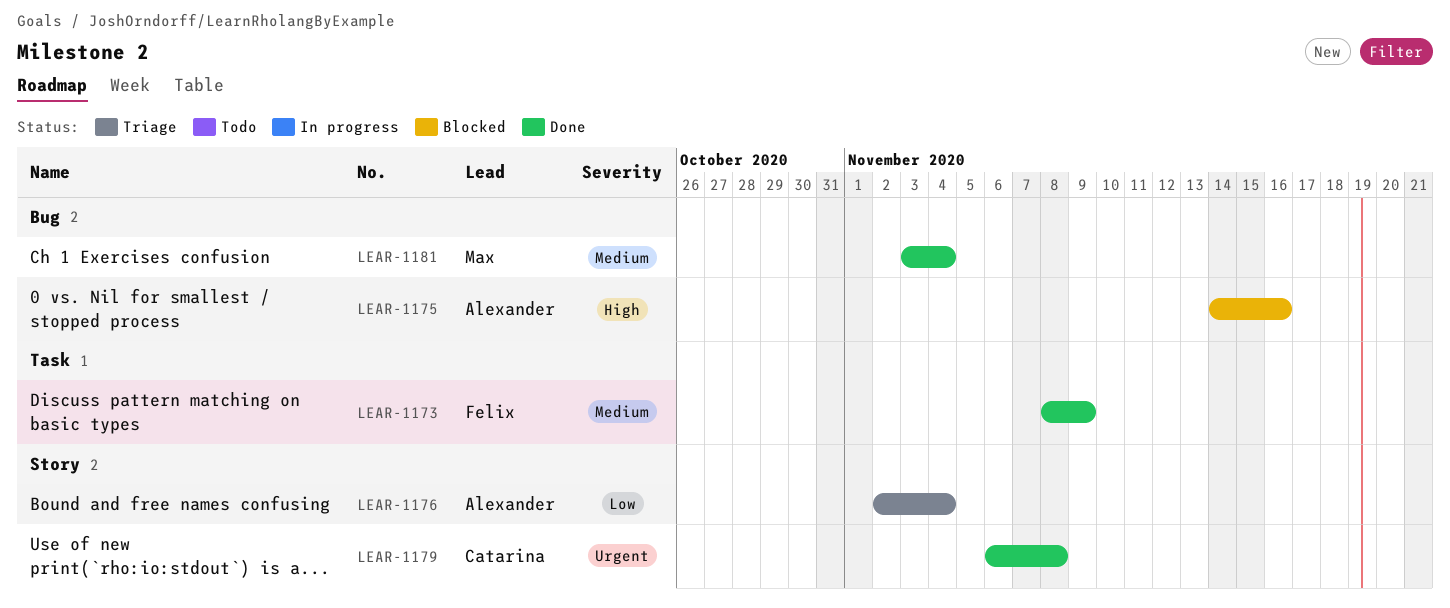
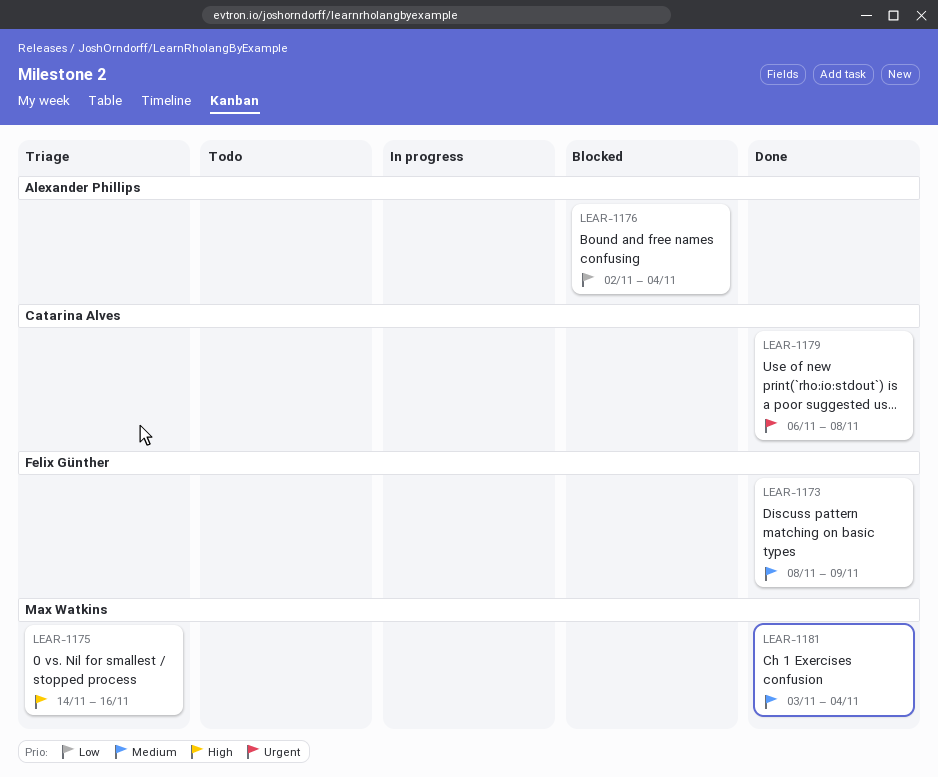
LEAR-1175, status: Blocked -> Triage
LEAR-1175, owner: Alexander Phillips -> Max Watkins
LEAR-1176, status: Triage -> Blocked

